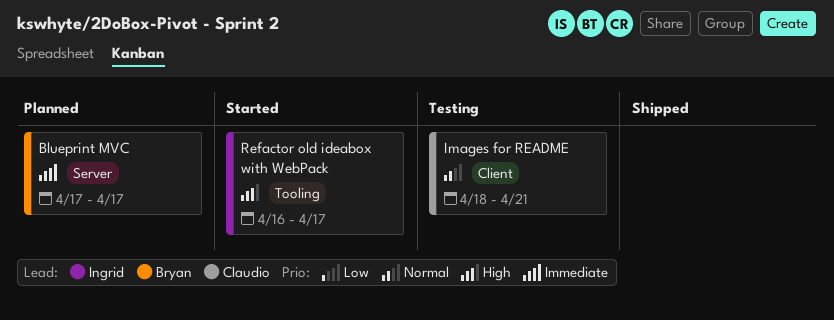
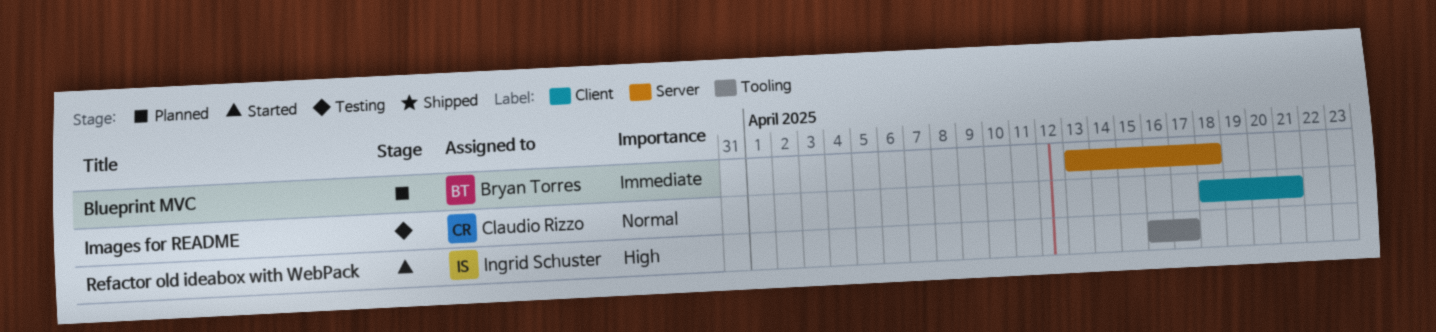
Blueprint MVC, start: Apr 17 -> Apr 13
Blueprint MVC, due: Apr 17 -> Apr 18

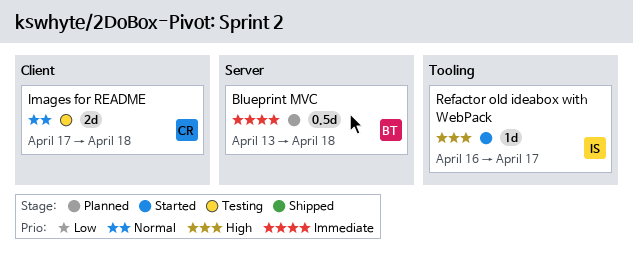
Images for README, start: Apr 18 -> Apr 17
Images for README, due: Apr 21 -> Apr 18

